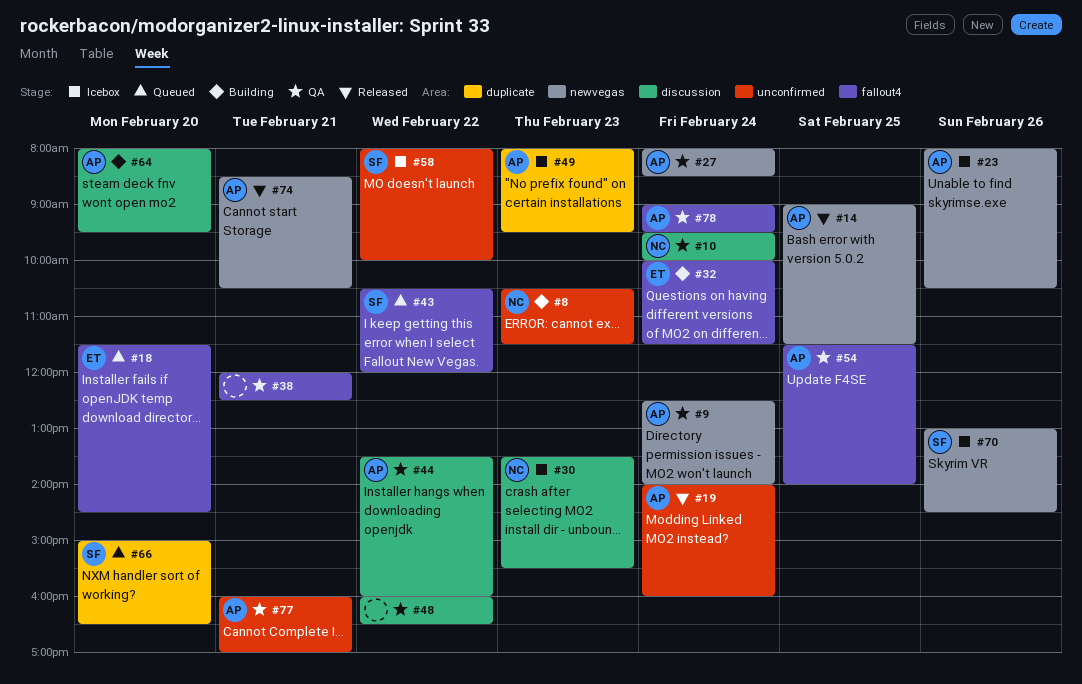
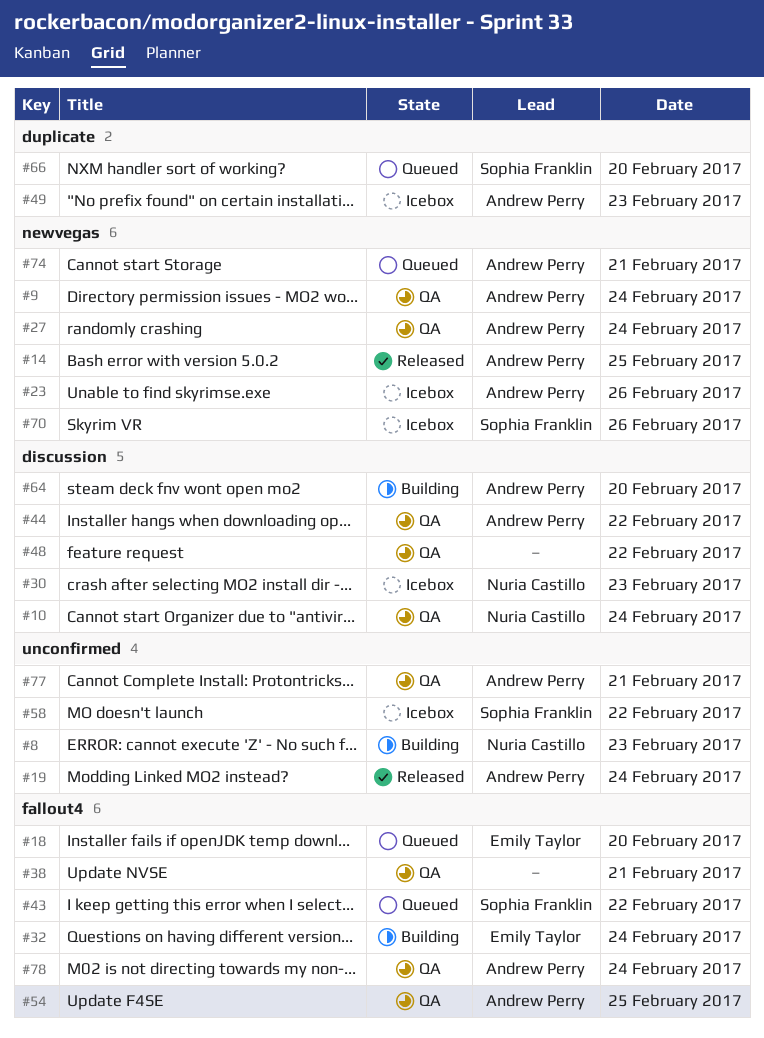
#74, status: Released -> Queued

